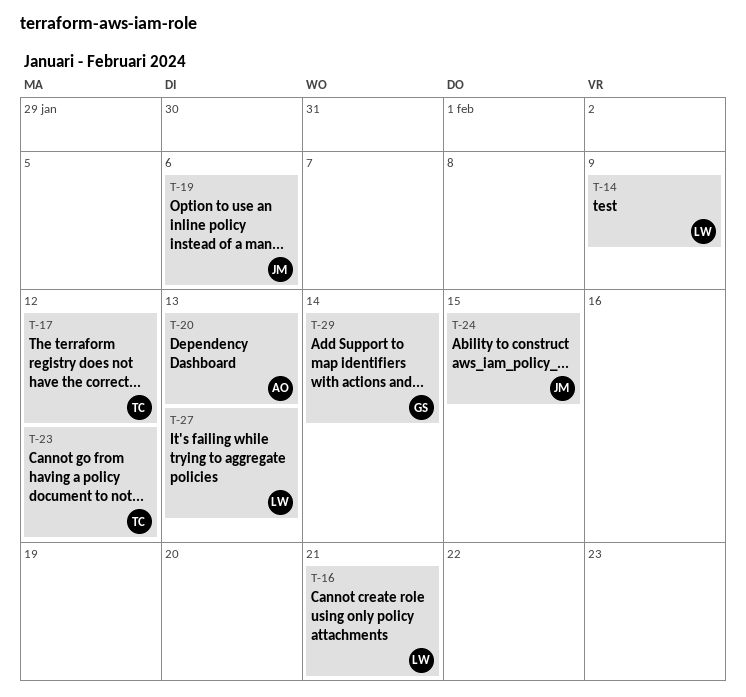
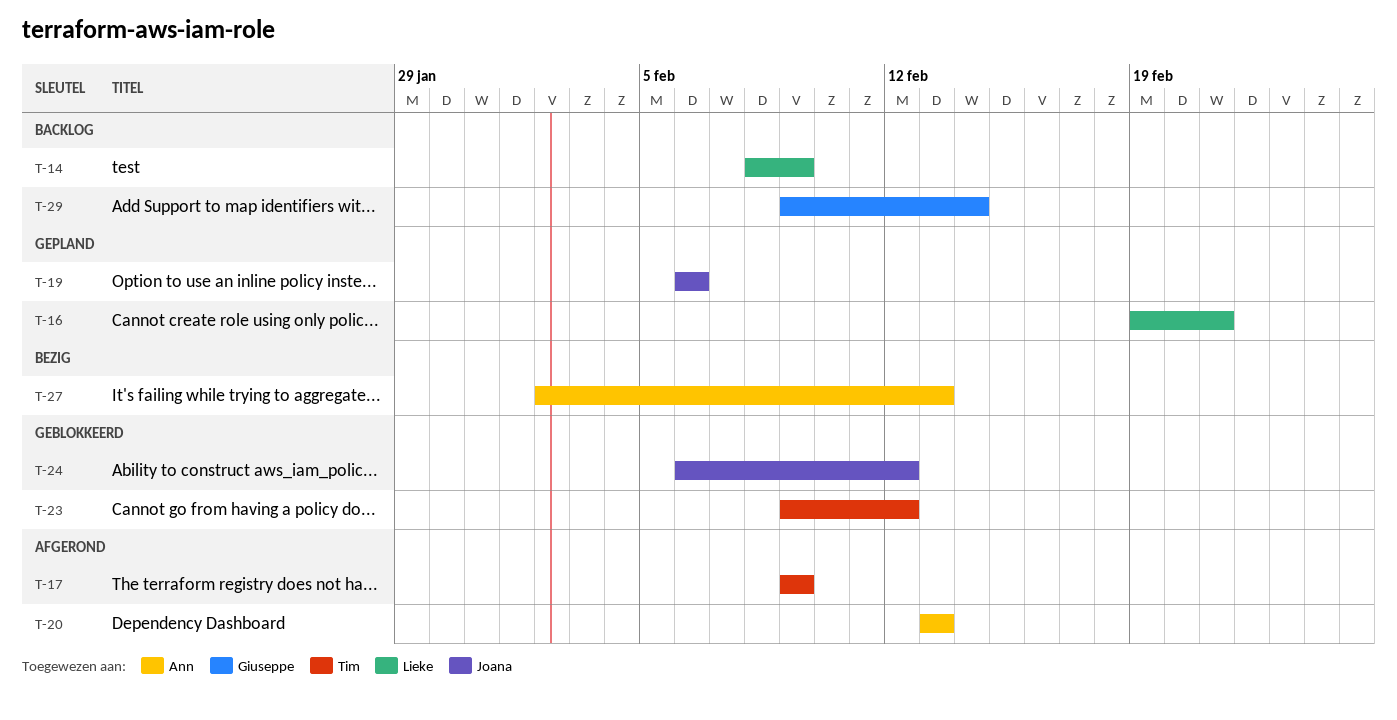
T-17, due: Feb 12 -> Feb 9
T-24, due: Feb 15 -> Feb 12
T-27, owner: Lieke -> Ann

